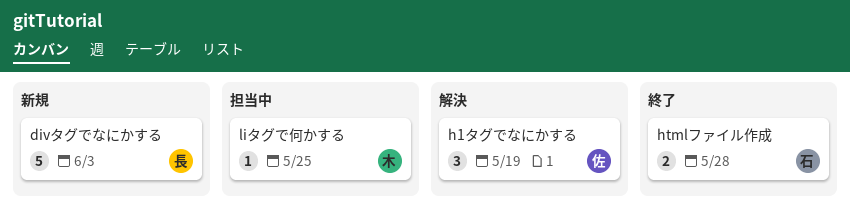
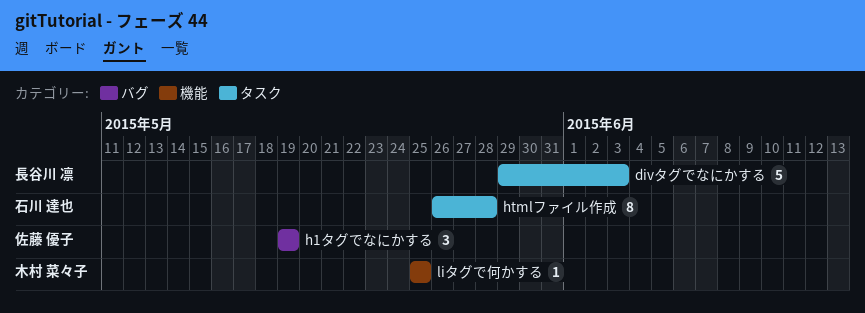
htmlファイル作成, estimate: 2 -> 8

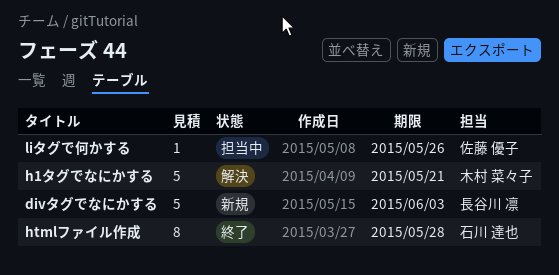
h1タグでなにかする, owner: 佐藤 優子 -> 木村 菜々子
h1タグでなにかする, estimate: 3 -> 5
h1タグでなにかする, due: May 19 -> May 21
liタグで何かする, owner: 木村 菜々子 -> 佐藤 優子
liタグで何かする, due: May 25 -> May 26

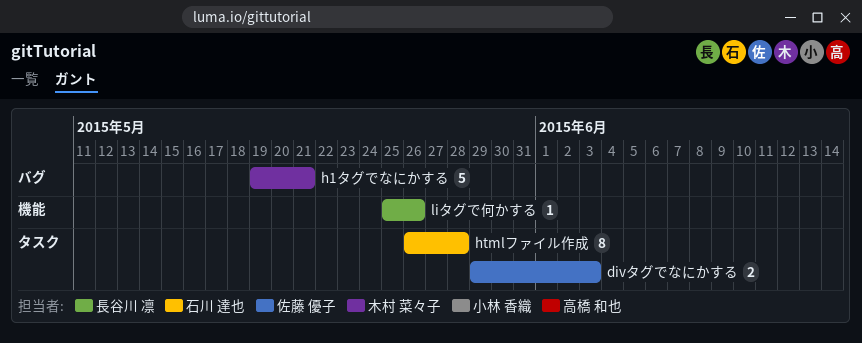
divタグでなにかする, owner: 長谷川 凛 -> 佐藤 優子
divタグでなにかする, estimate: 5 -> 2
liタグで何かする, owner: 佐藤 優子 -> 長谷川 凛

